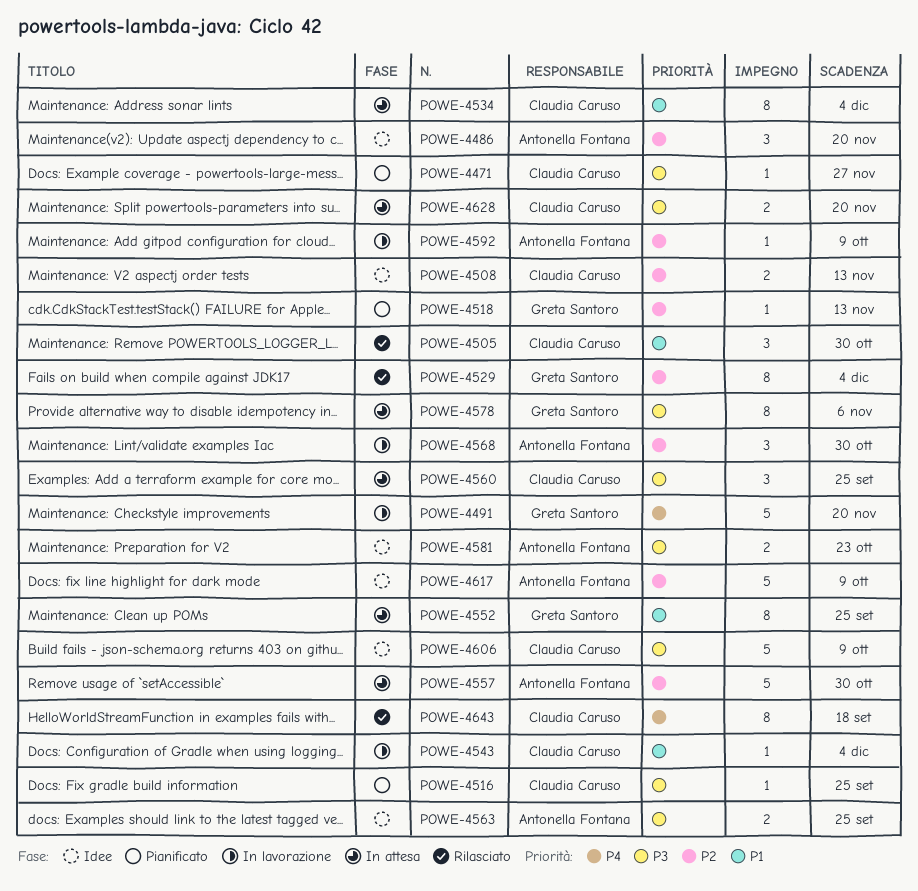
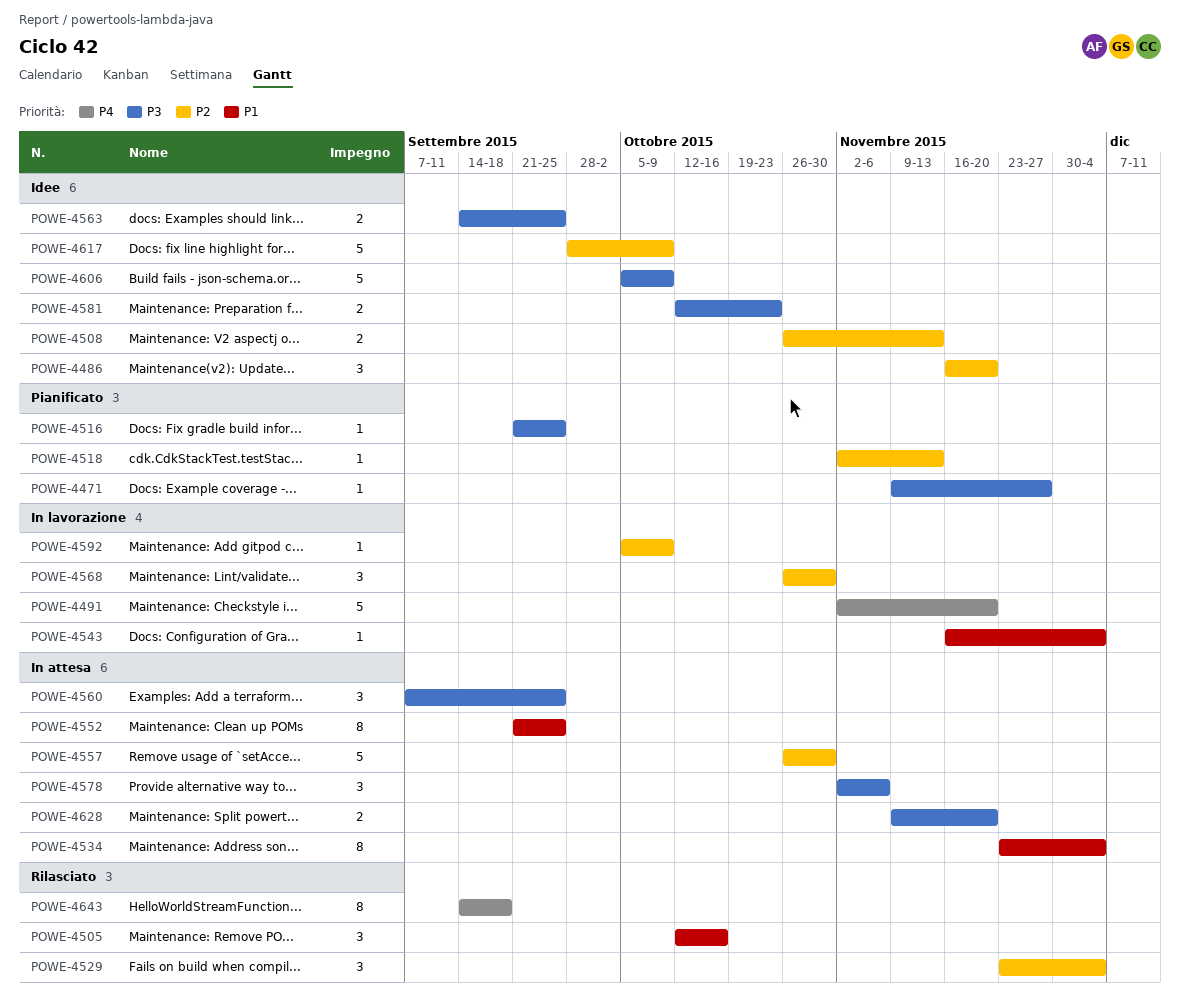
POWE-4505, due: Oct 30 -> Oct 16
POWE-4529, estimate: 8 -> 3
POWE-4578, estimate: 8 -> 3

